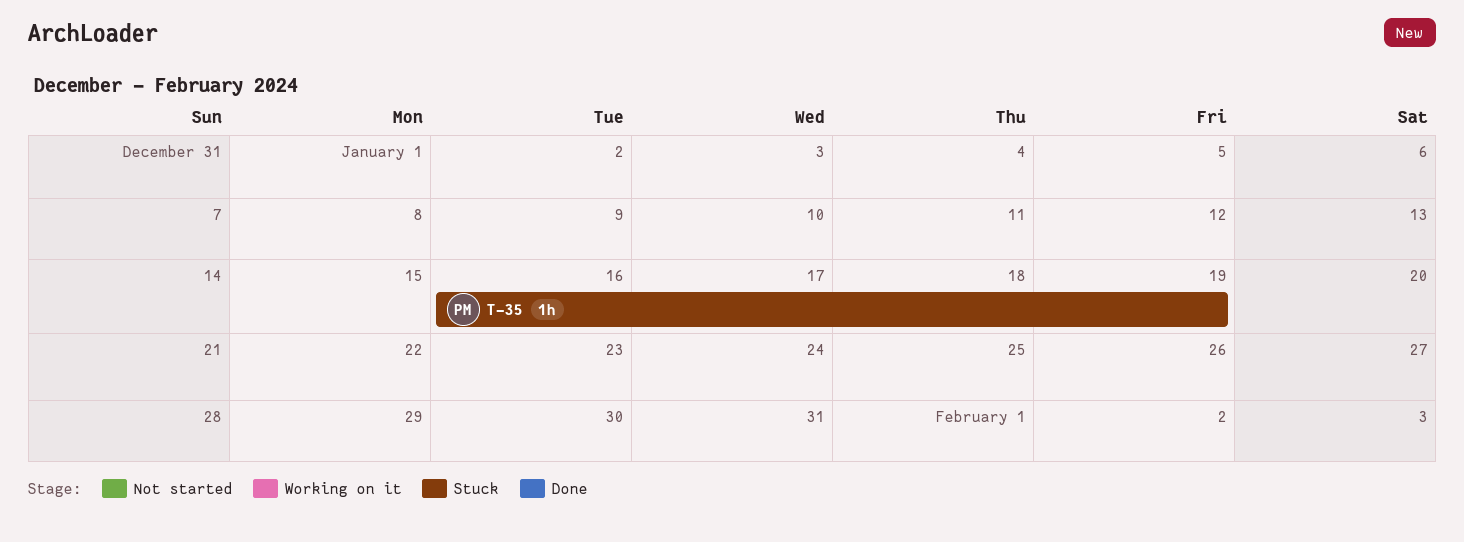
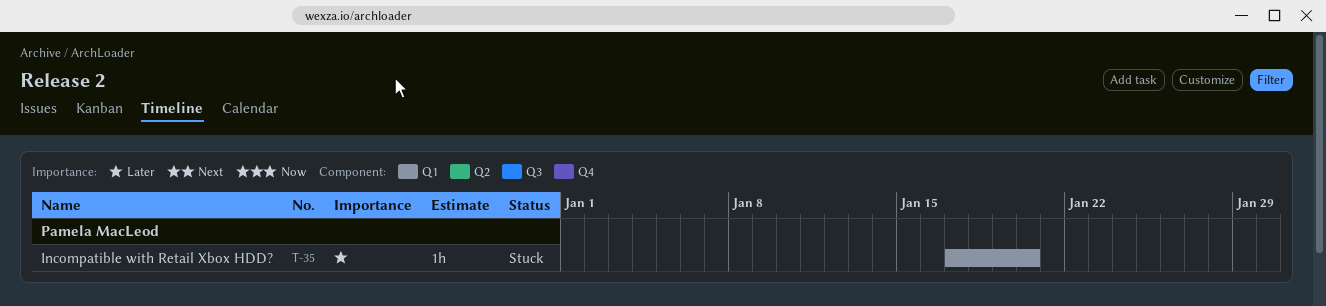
T-35, start: Jan 16 -> Jan 17
T-35, due: Jan 19 -> Jan 20

